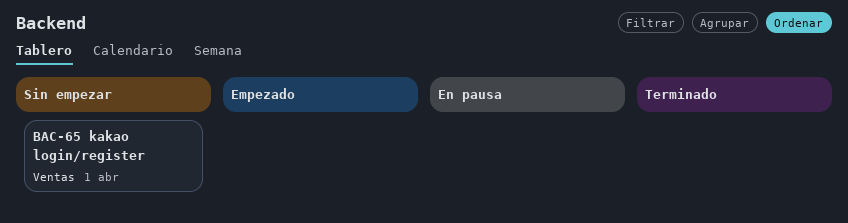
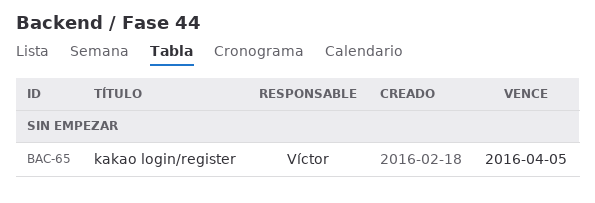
BAC-65, due: Apr 1 -> Apr 5

